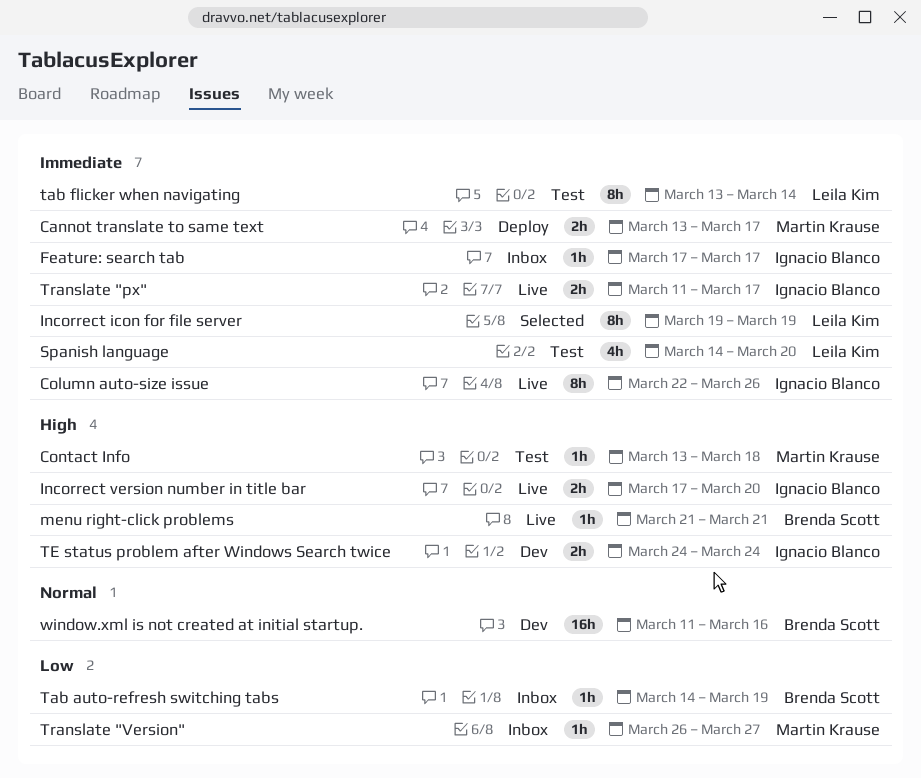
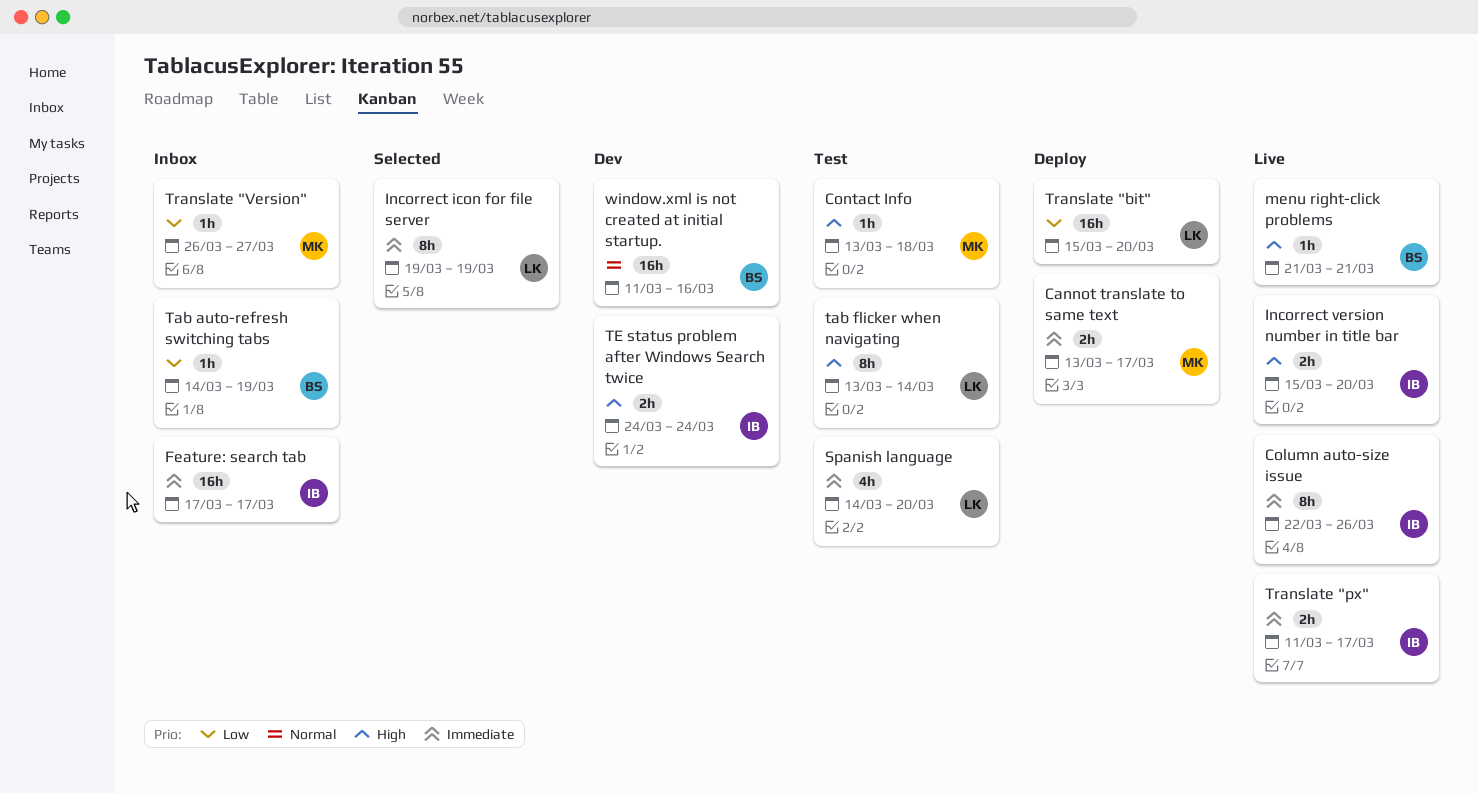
Feature: search tab, estimate: 1h -> 16h
Incorrect version number in title bar, start: Mar 17 -> Mar 15
tab flicker when navigating, priority: Immediate -> High
Translate "bit": none -> present

